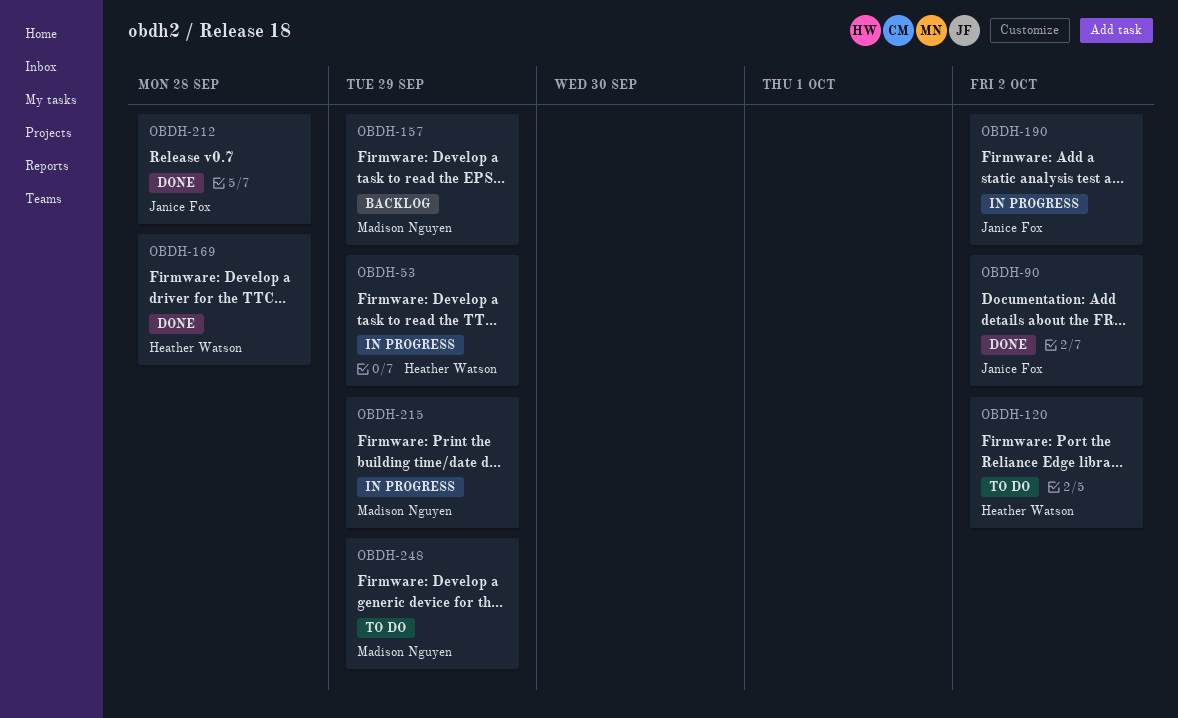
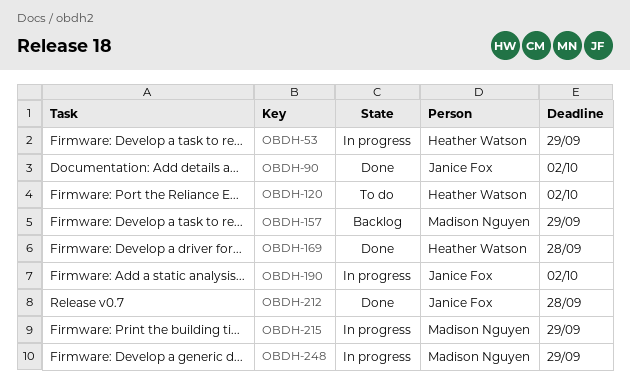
OBDH-248, status: To do -> In progress

